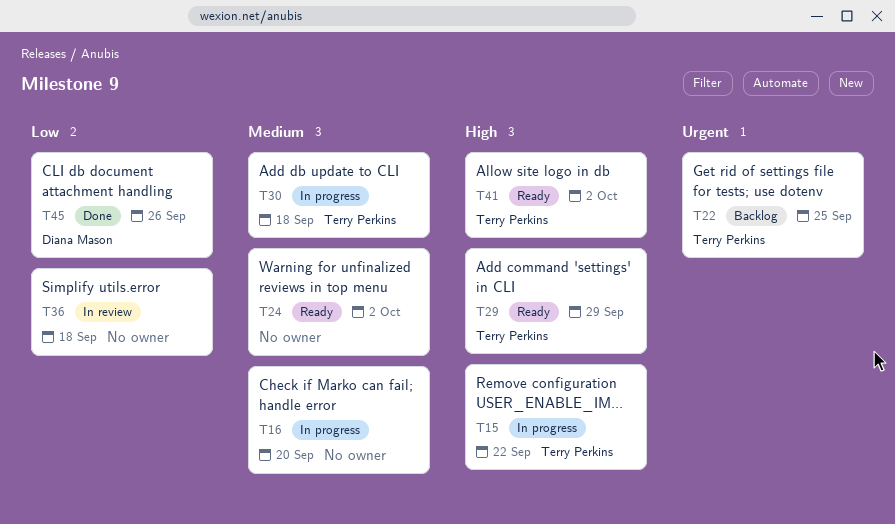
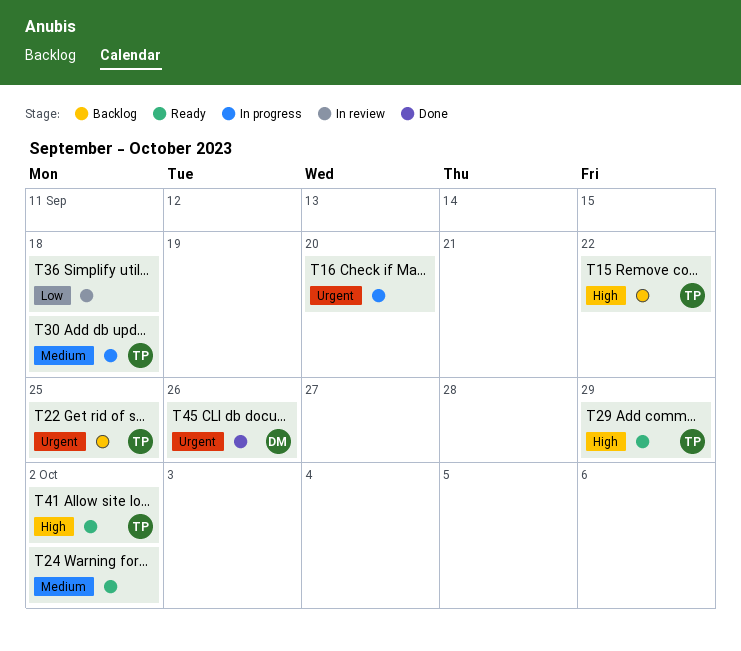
T15, status: In progress -> Backlog
T16, priority: Medium -> Urgent
T45, priority: Low -> Urgent

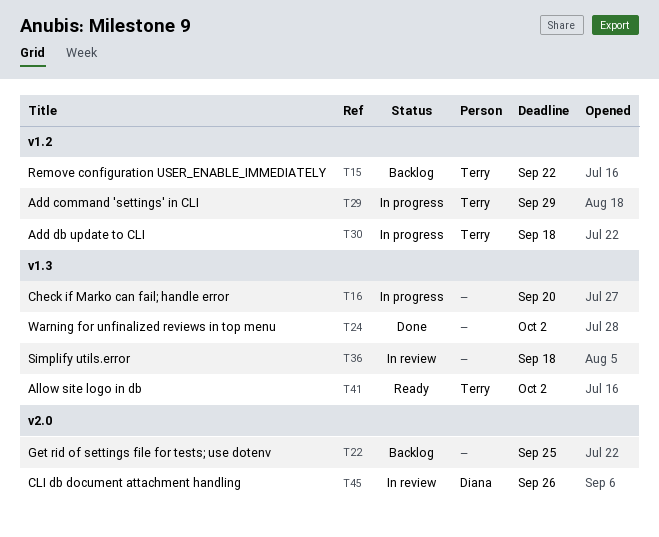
T22, owner: Terry -> none
T24, status: Ready -> Done
T29, status: Ready -> In progress
T45, status: Done -> In review

